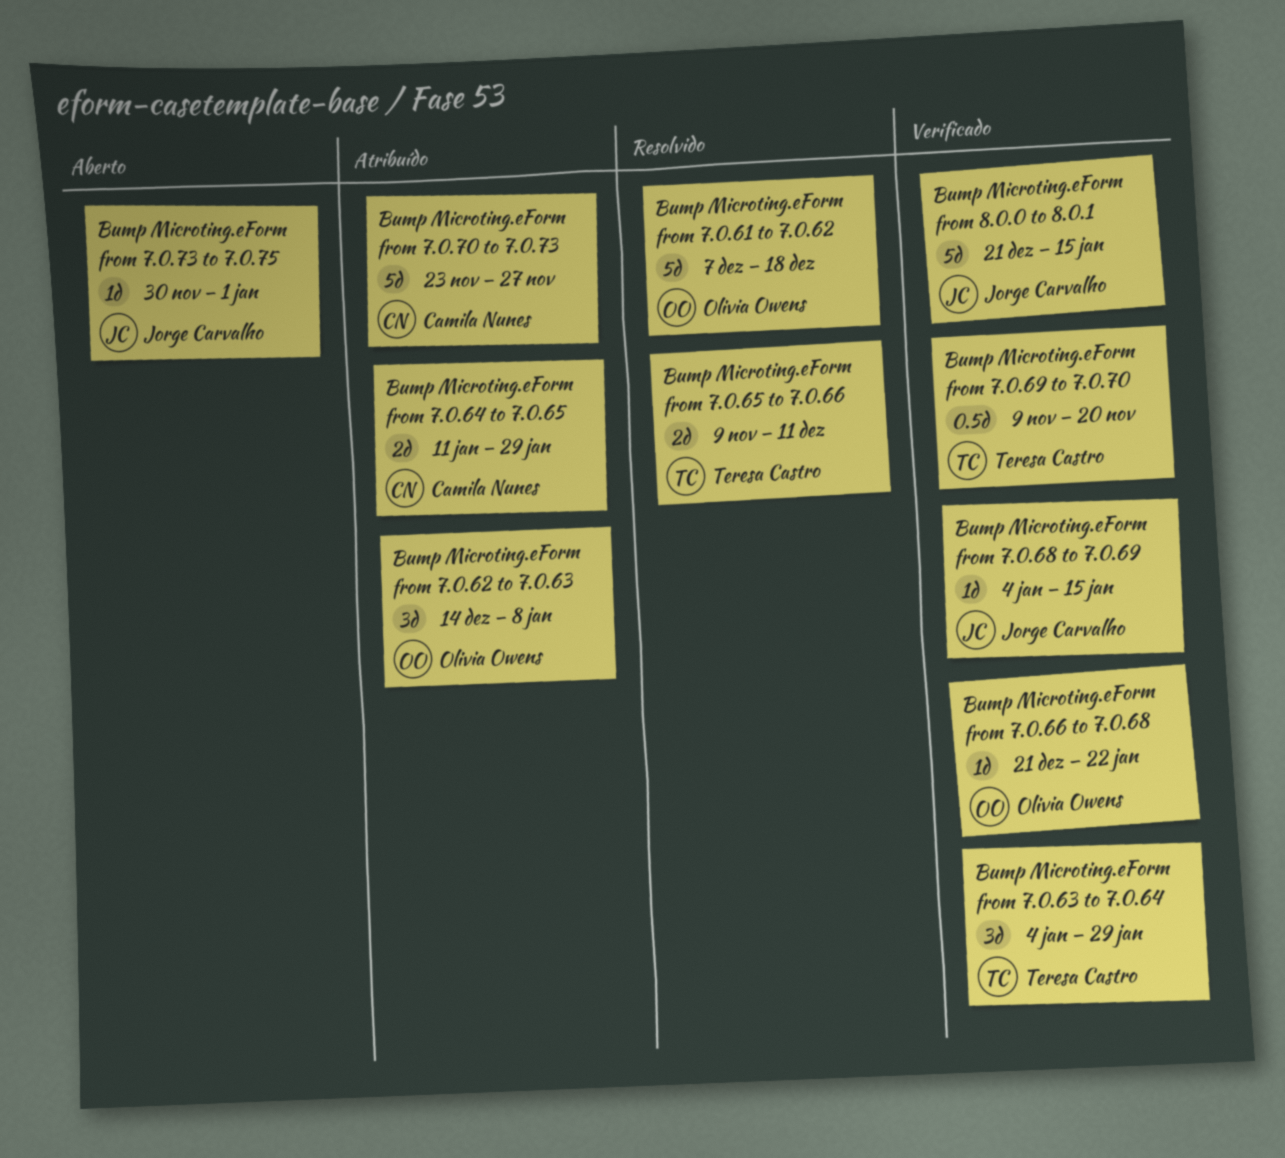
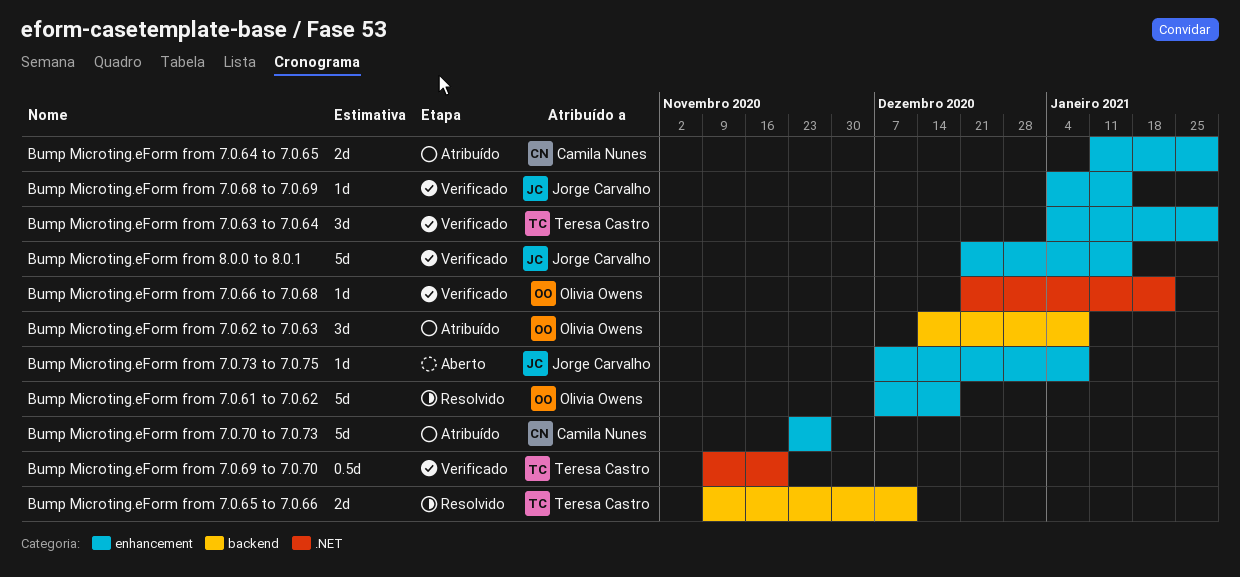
Bump Microting.eForm from 7.0.73 to 7.0.75, start: Nov 30 -> Dec 7
Bump Microting.eForm from 7.0.73 to 7.0.75, due: Jan 1 -> Jan 8

